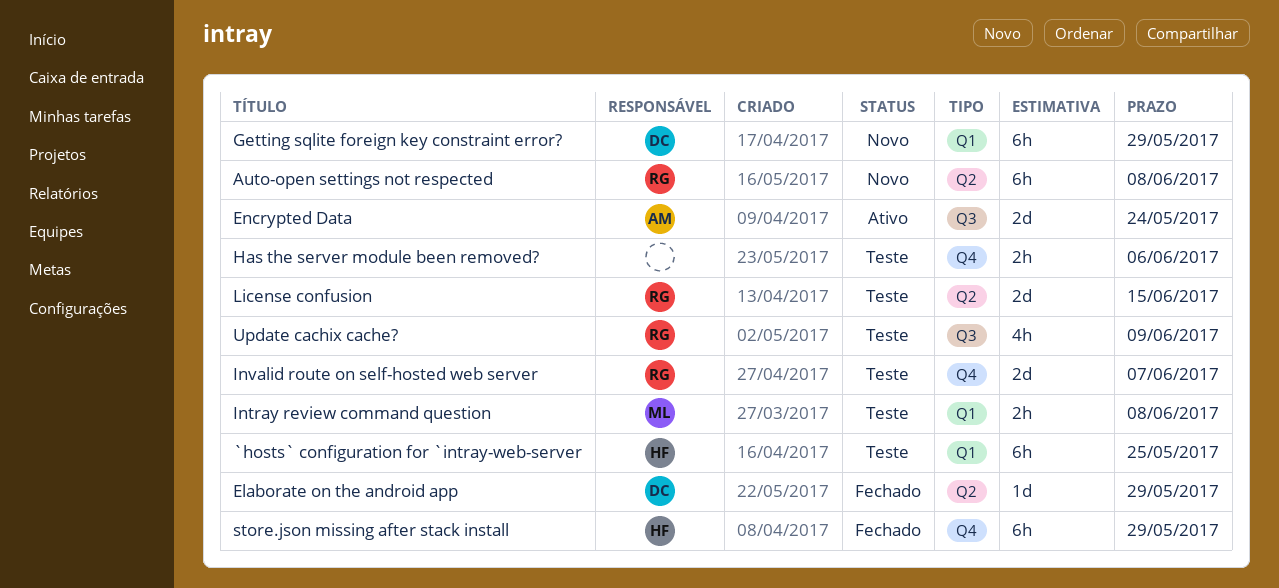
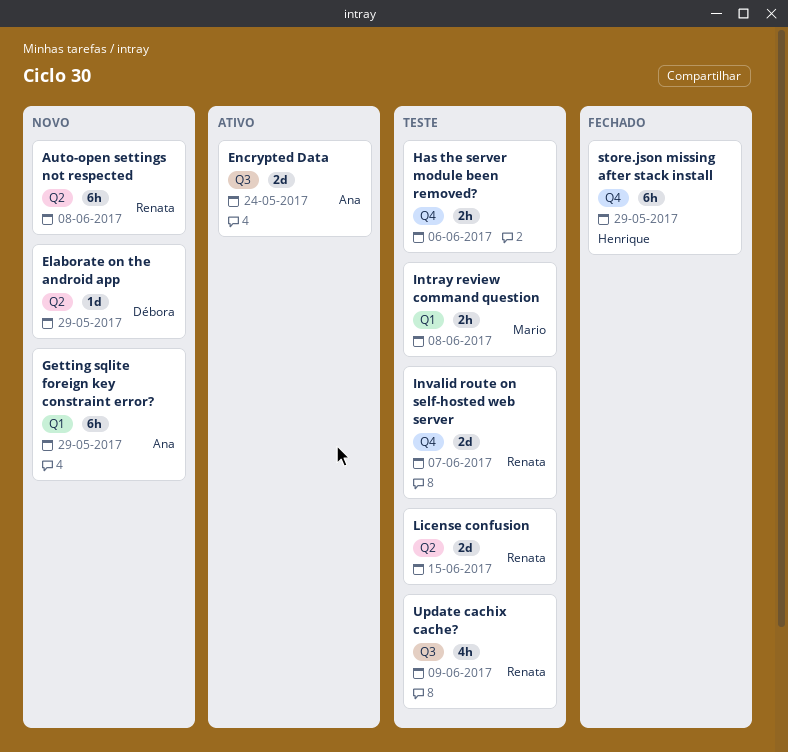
`hosts` configuration for `intray-web-server: present -> none
Elaborate on the android app, status: Fechado -> Novo
Getting sqlite foreign key constraint error?, owner: Débora -> Ana

